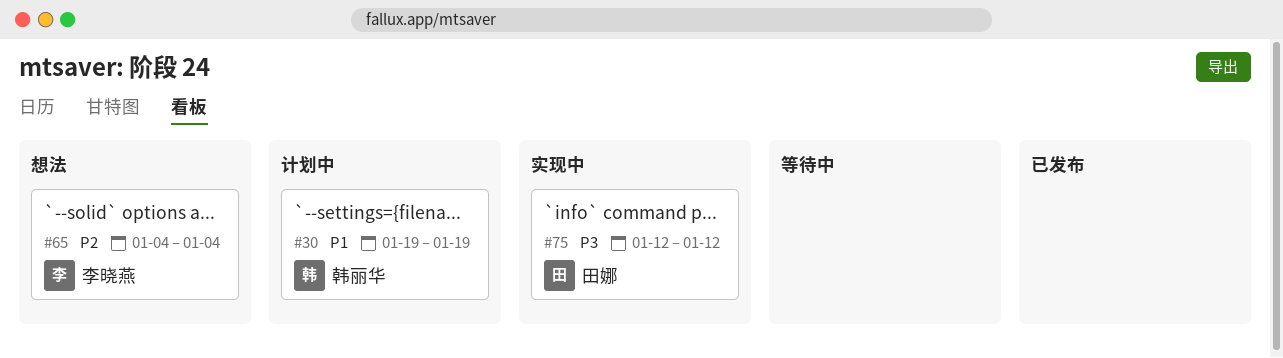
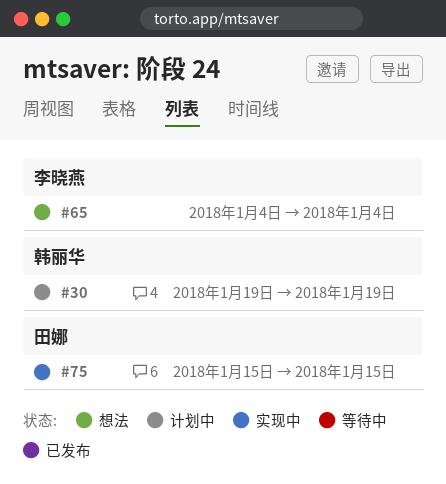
#75, start: Jan 12 -> Jan 15
#75, due: Jan 12 -> Jan 15

